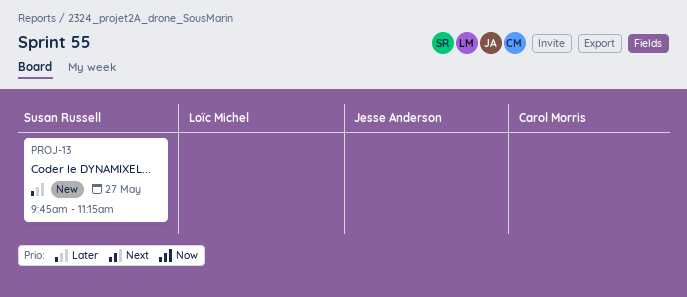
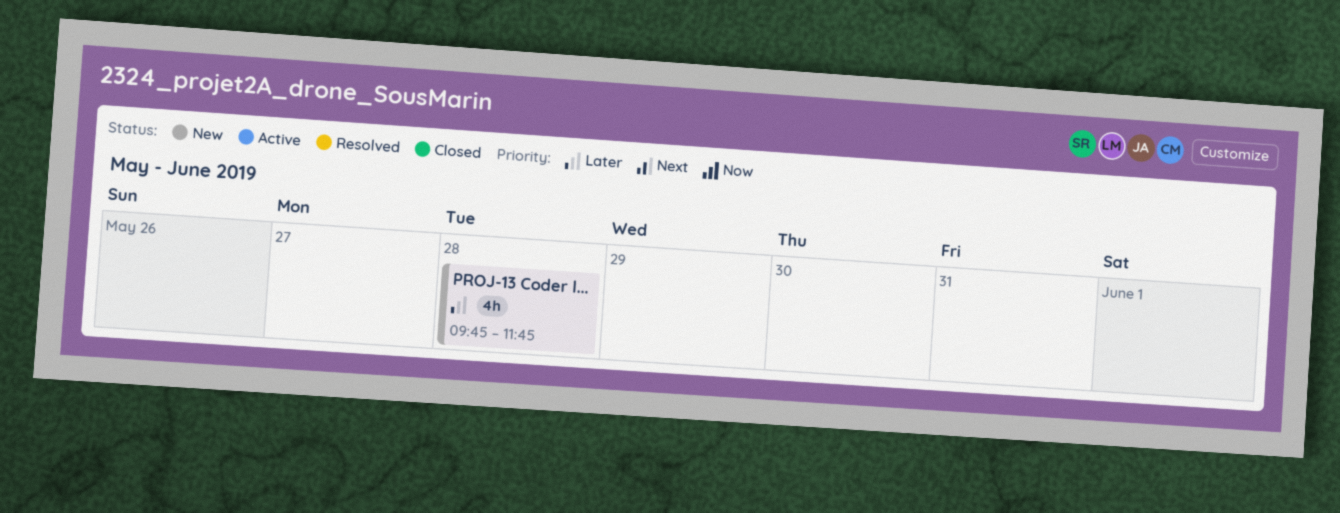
PROJ-13, day: May 27 -> May 28
PROJ-13, ends: 11:15 -> 11:45

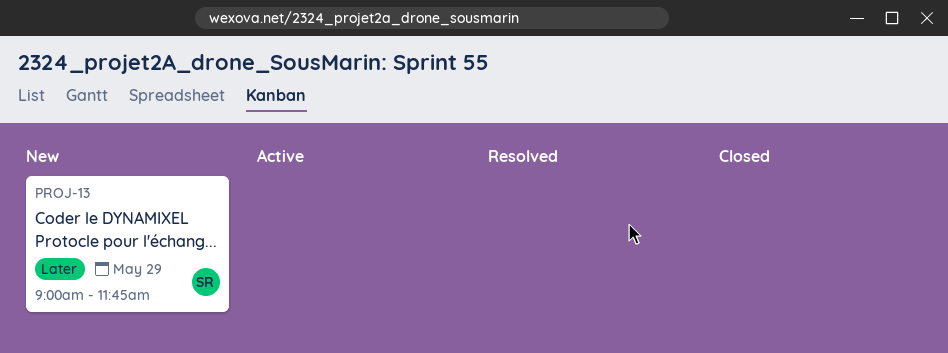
PROJ-13, day: May 28 -> May 29
PROJ-13, begins: 09:45 -> 09:00

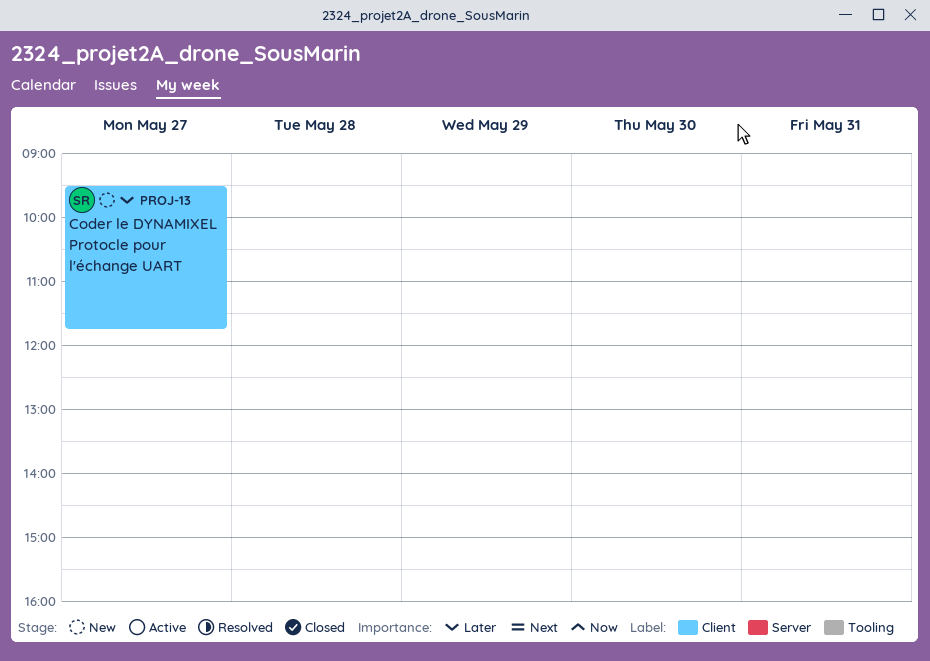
PROJ-13, day: May 29 -> May 27
PROJ-13, begins: 09:00 -> 09:30

